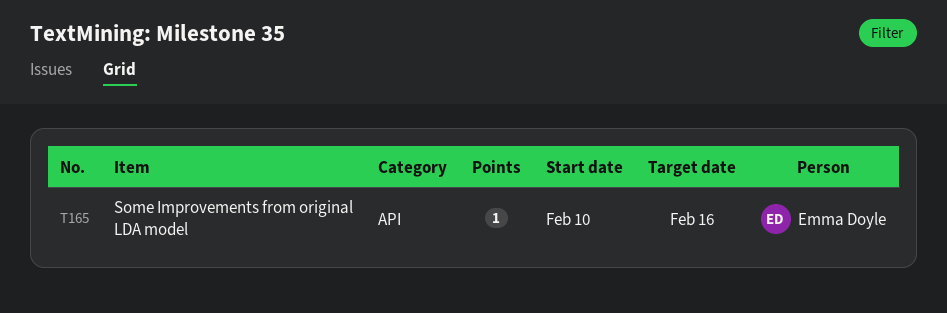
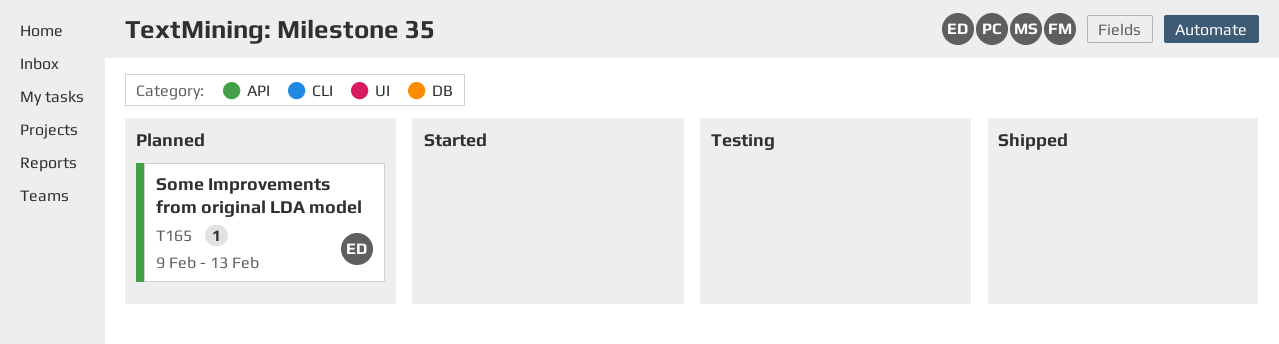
T165, start: Feb 10 -> Feb 9
T165, due: Feb 16 -> Feb 13

